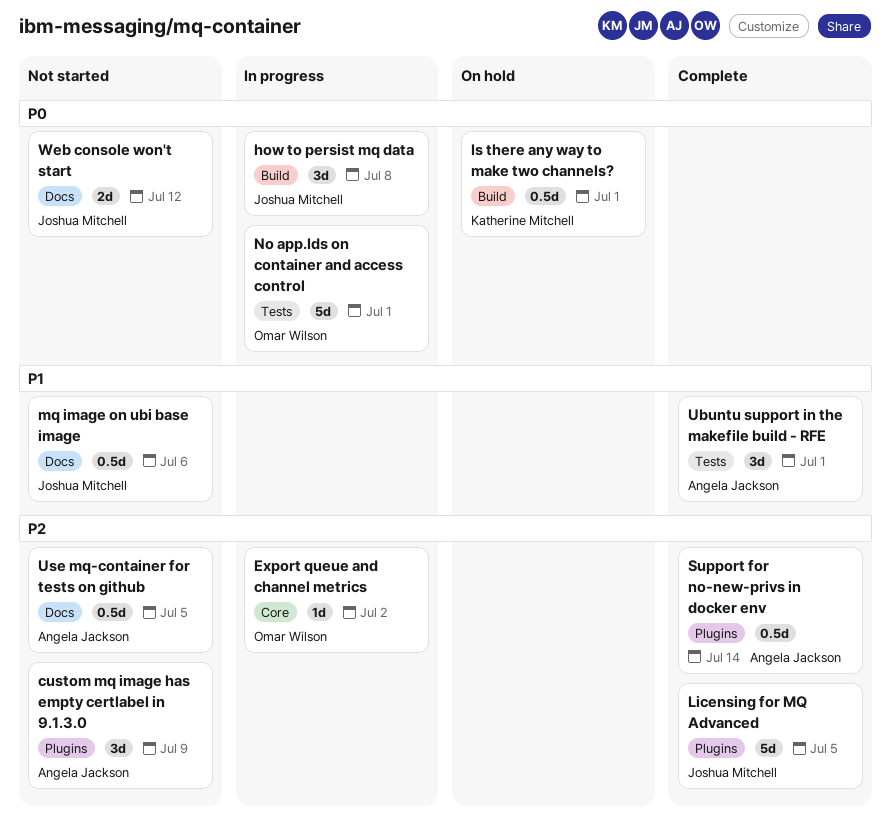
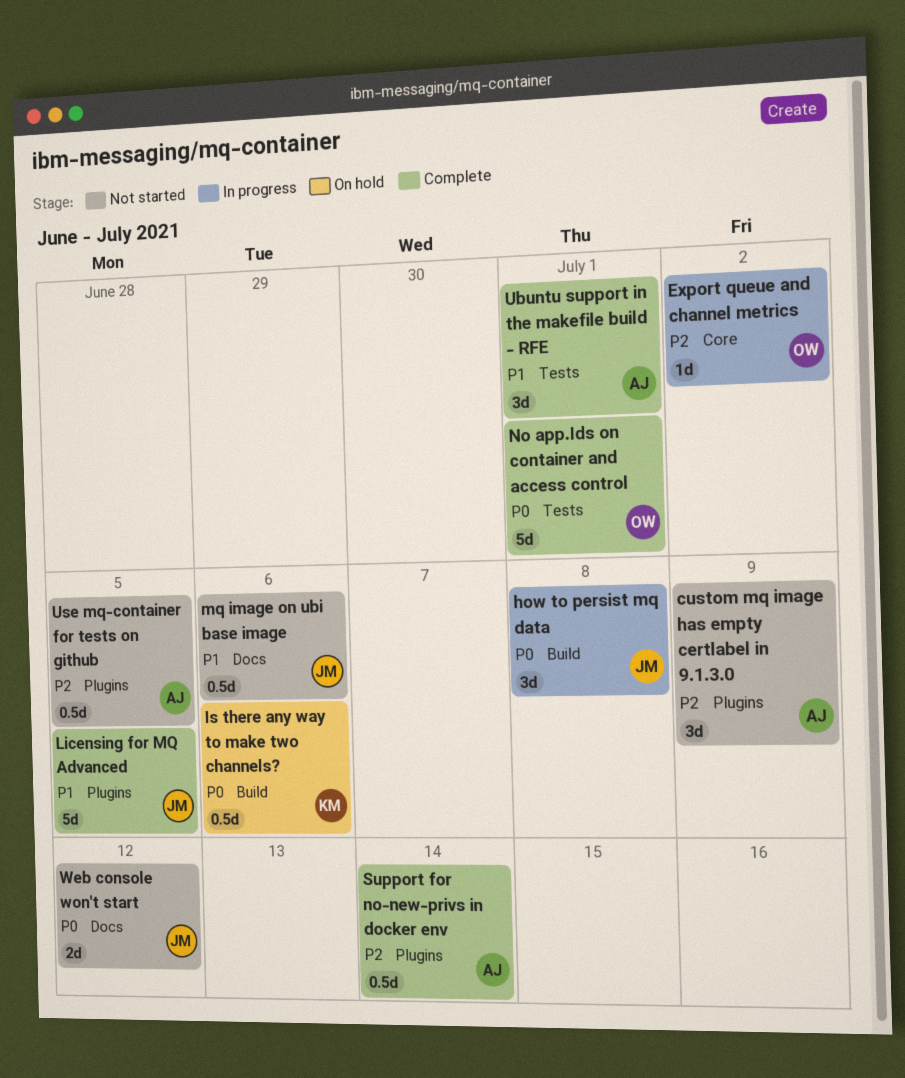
Is there any way to make two channels?, due: Jul 1 -> Jul 6
Licensing for MQ Advanced, priority: P2 -> P1
No app.Ids on container and access control, status: In progress -> Complete
Use mq-container for tests on github, label: Docs -> Plugins

